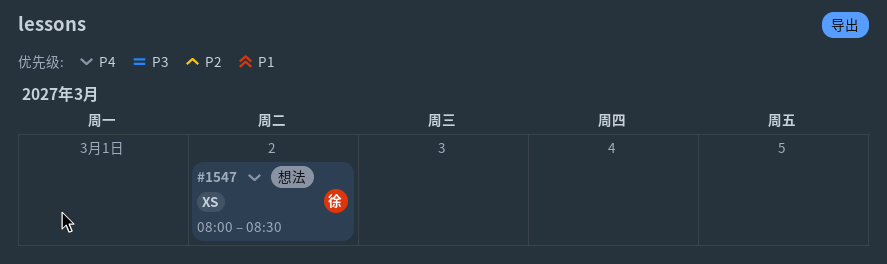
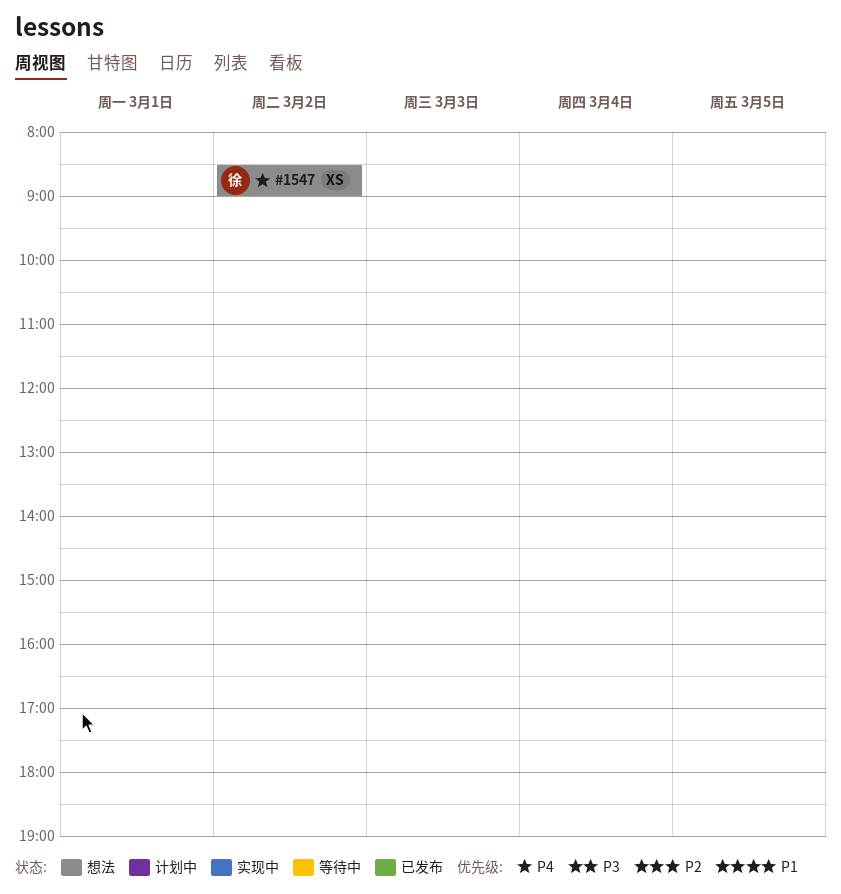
#1547, begins: 08:00 -> 08:30
#1547, ends: 08:30 -> 09:00

